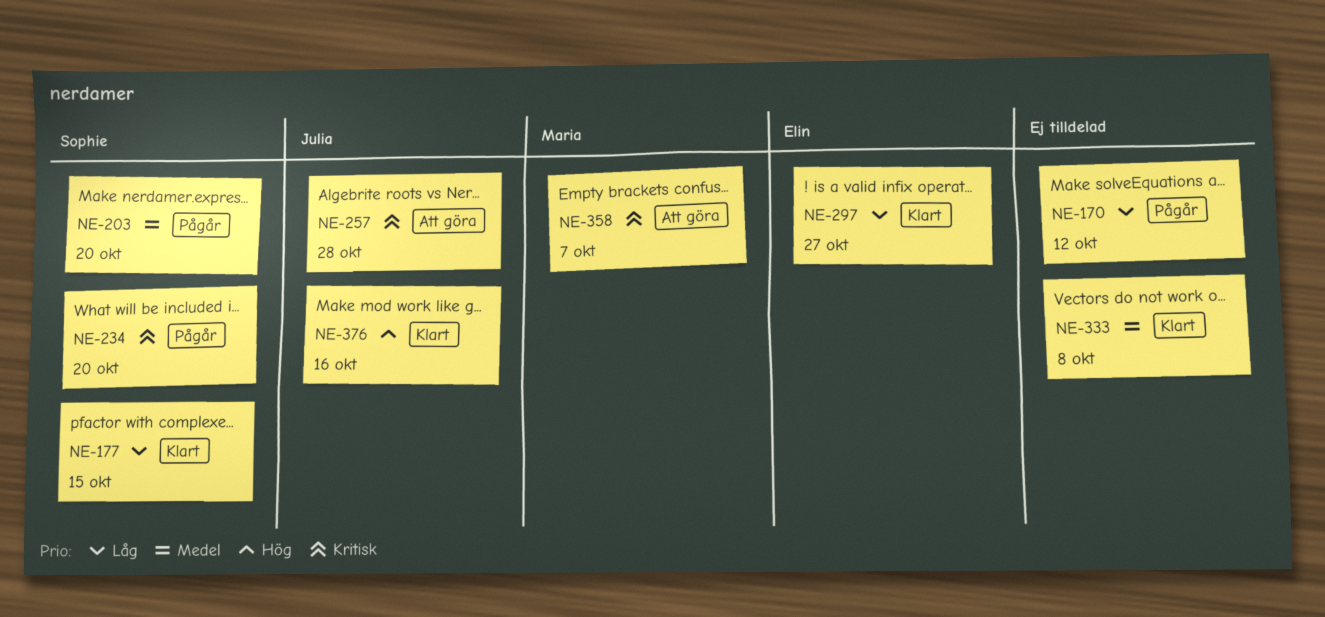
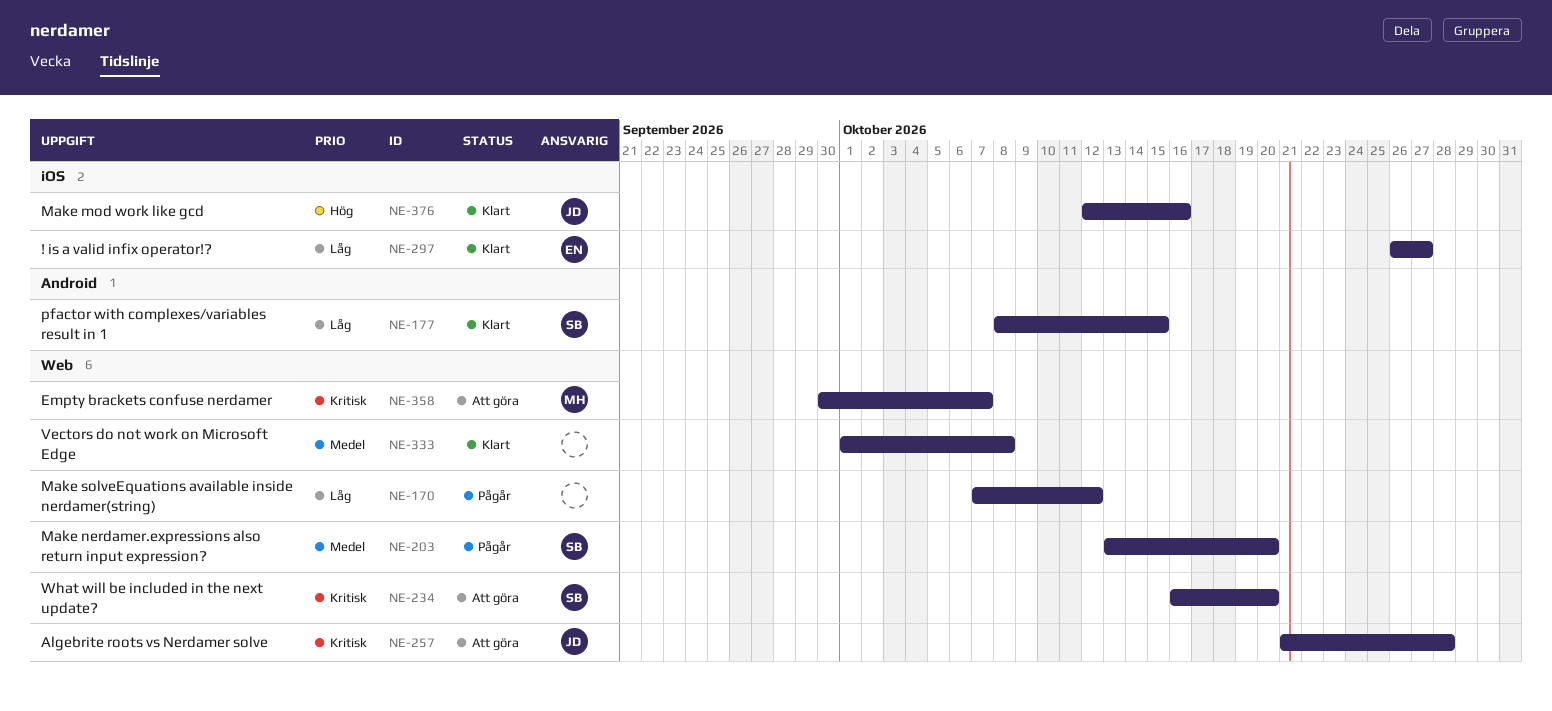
NE-234, status: Pågår -> Att göra

